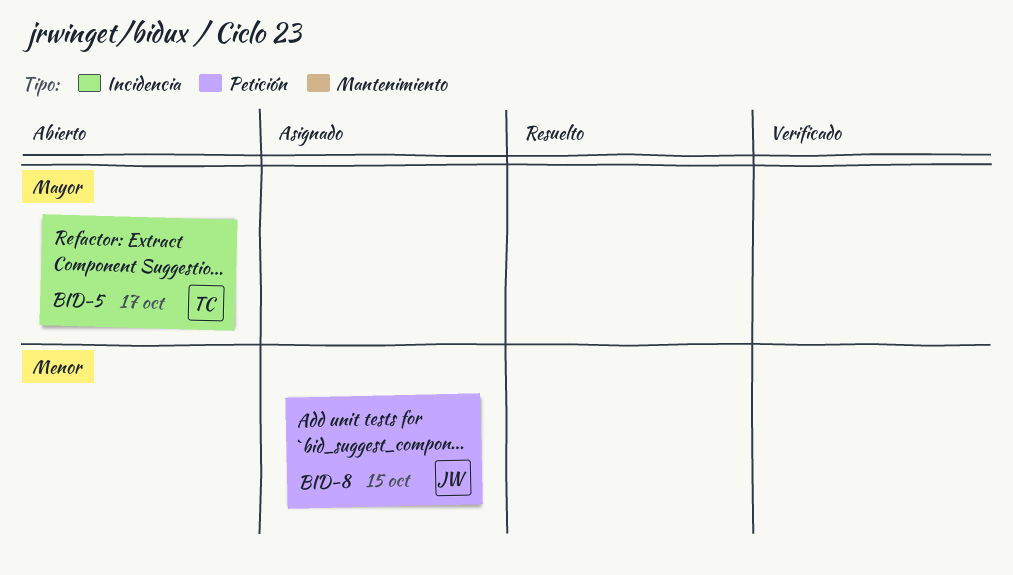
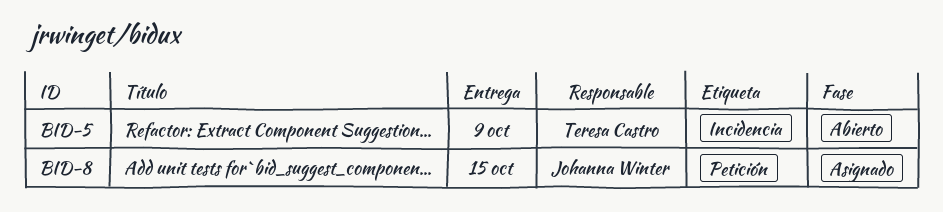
BID-5, due: Oct 17 -> Oct 9

